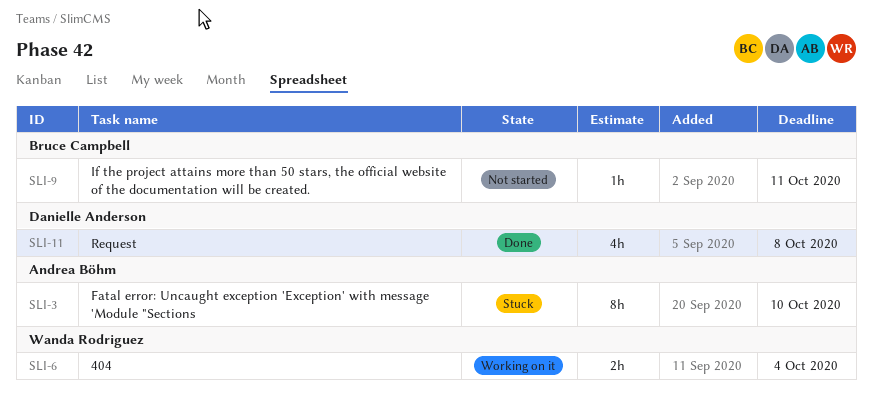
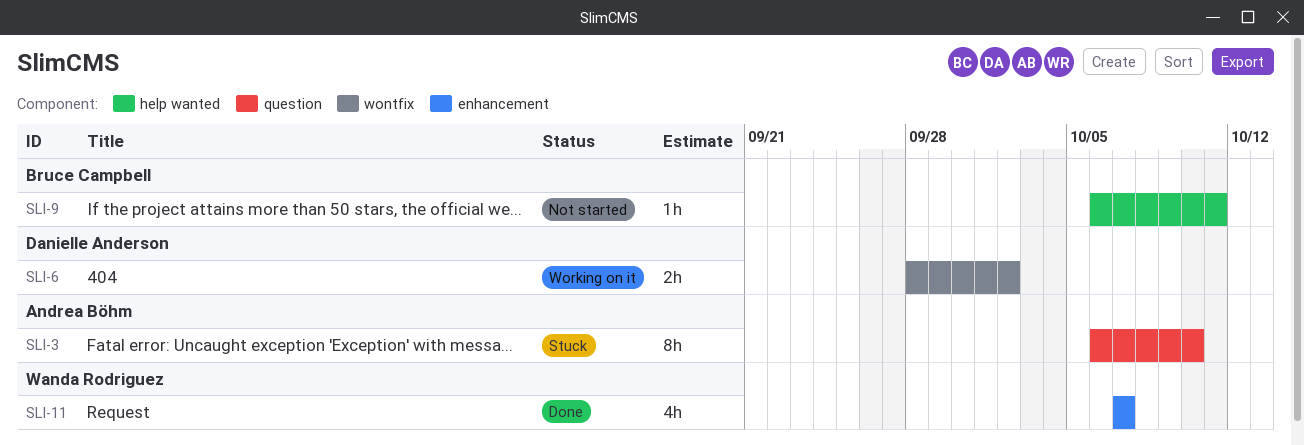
SLI-6, owner: Wanda Rodriguez -> Danielle Anderson
SLI-6, due: Oct 4 -> Oct 2
SLI-11, owner: Danielle Anderson -> Wanda Rodriguez
SLI-11, due: Oct 8 -> Oct 7

